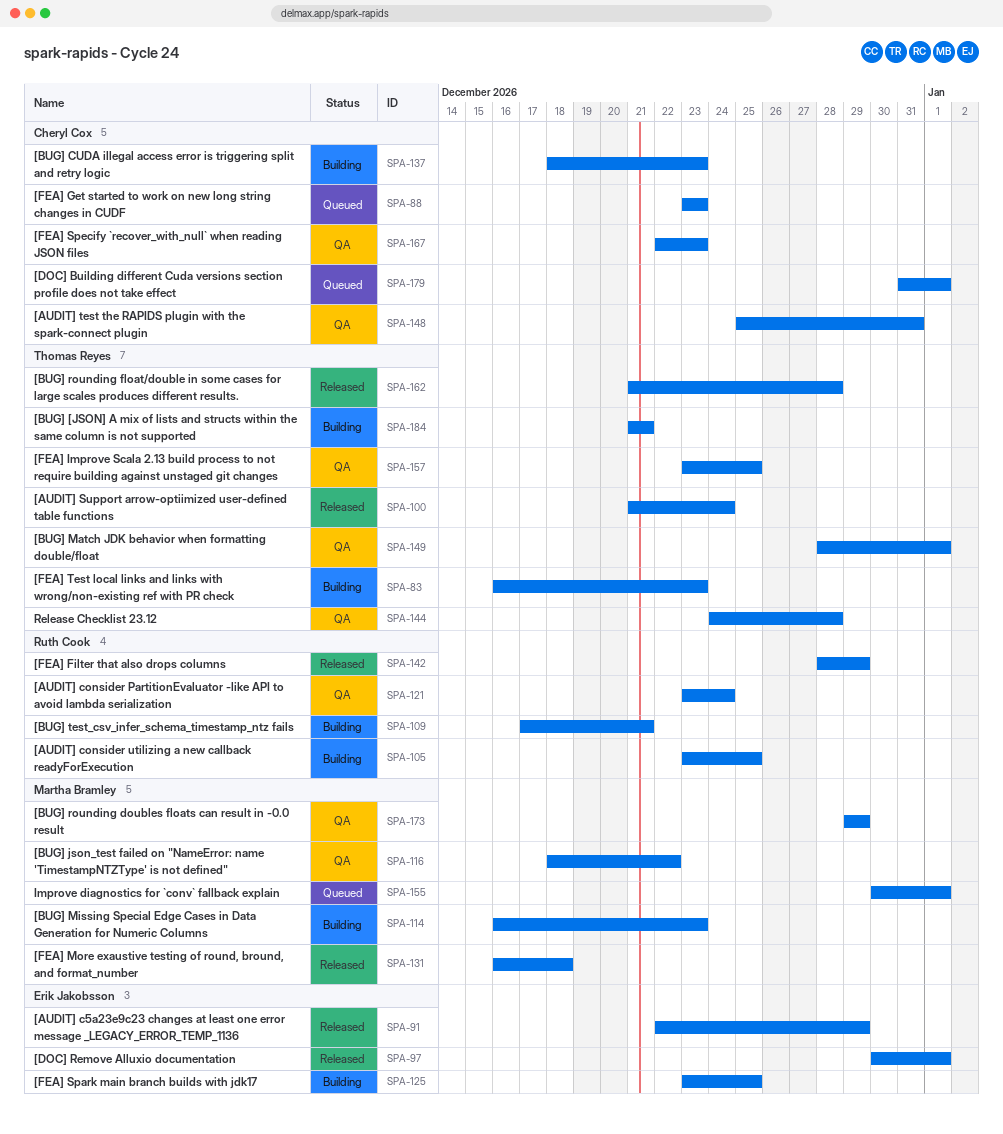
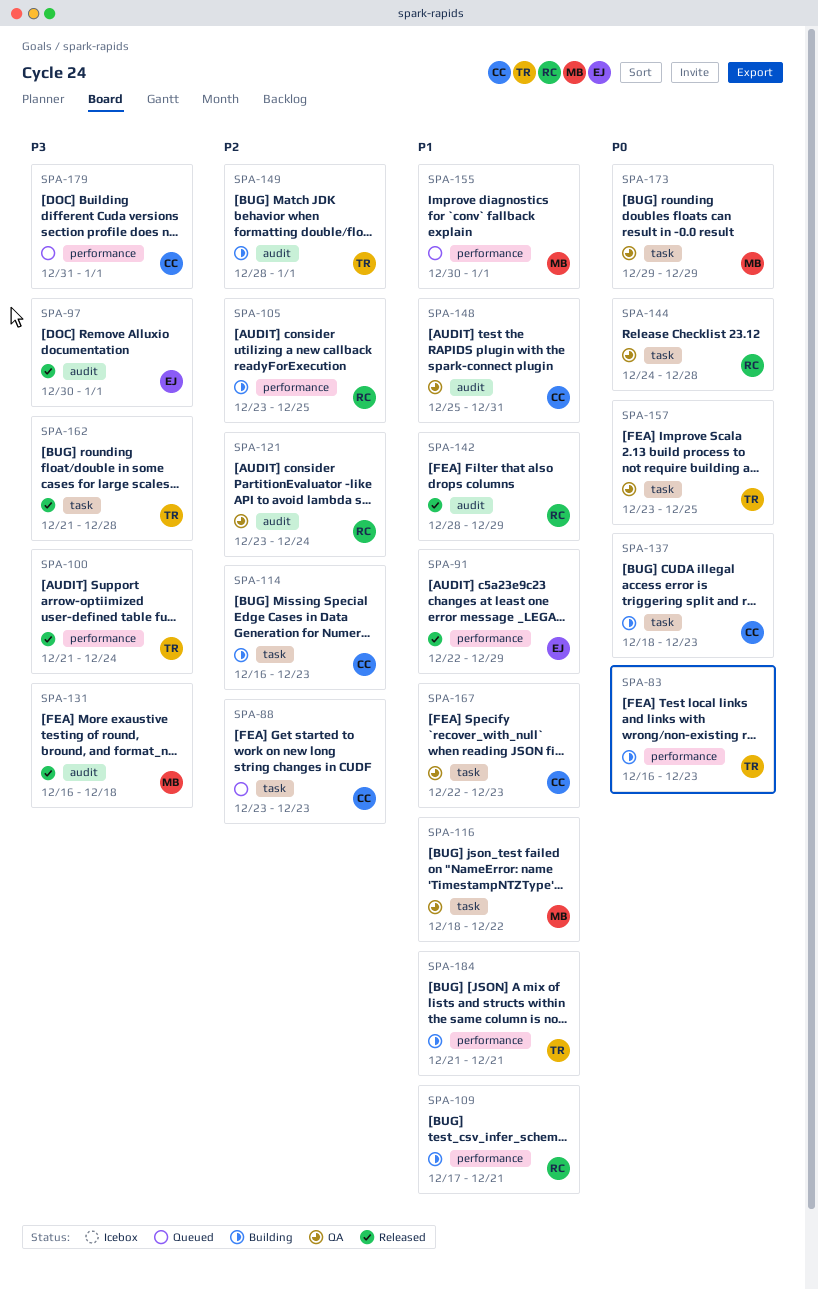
SPA-114, owner: Martha Bramley -> Cheryl Cox
SPA-125: present -> none
SPA-144, owner: Thomas Reyes -> Ruth Cook
SPA-149, status: QA -> Building

